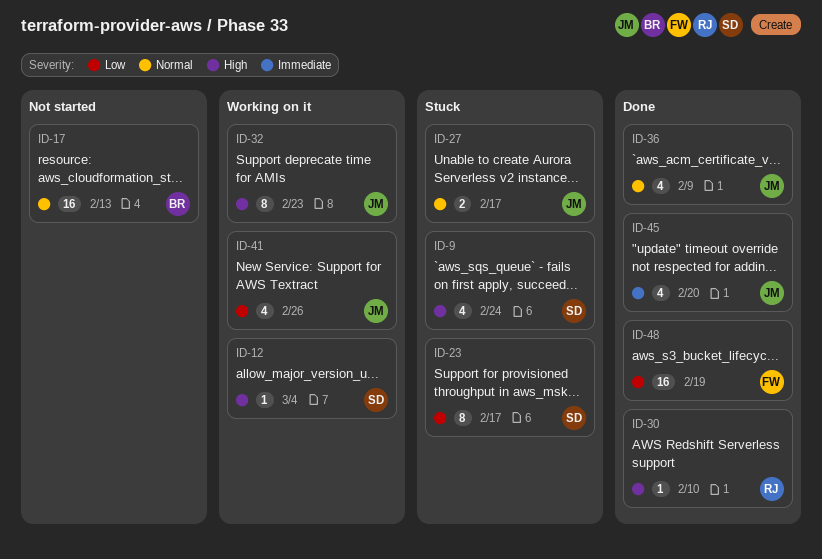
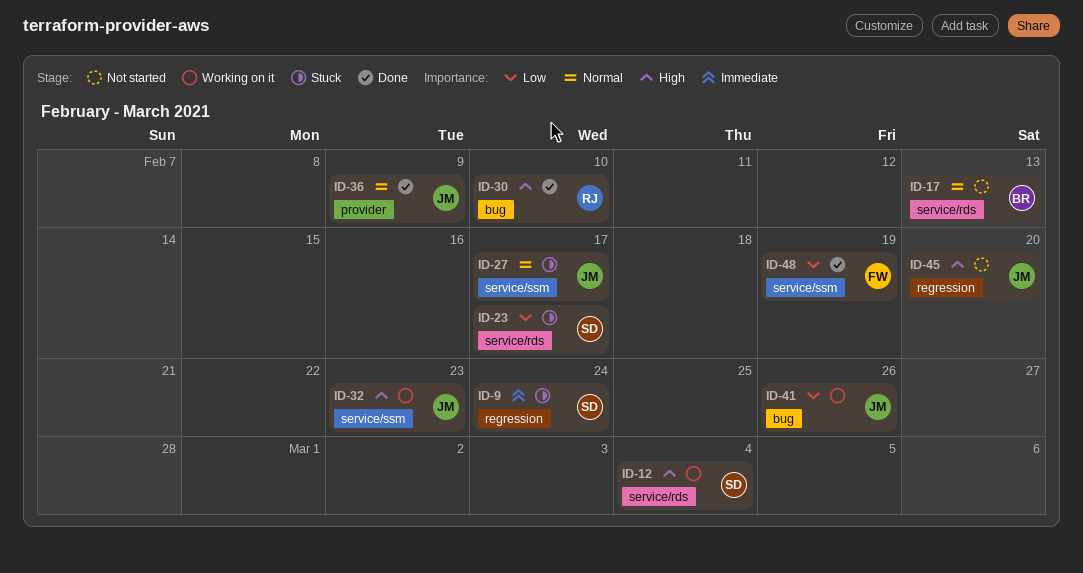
ID-9, priority: High -> Immediate
ID-45, status: Done -> Not started
ID-45, priority: Immediate -> High

